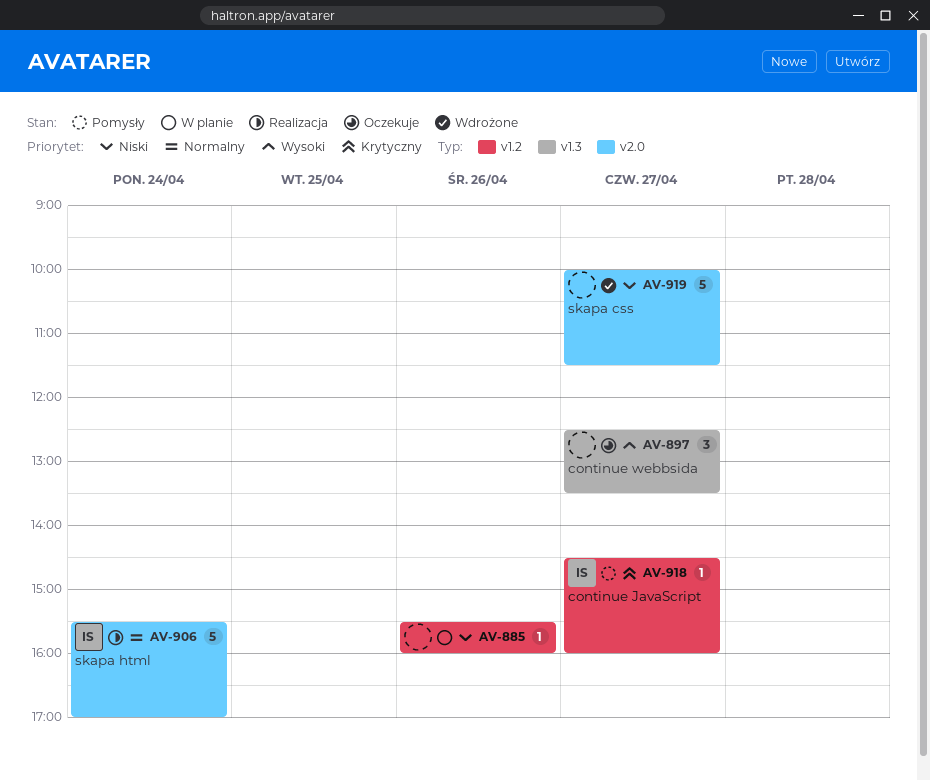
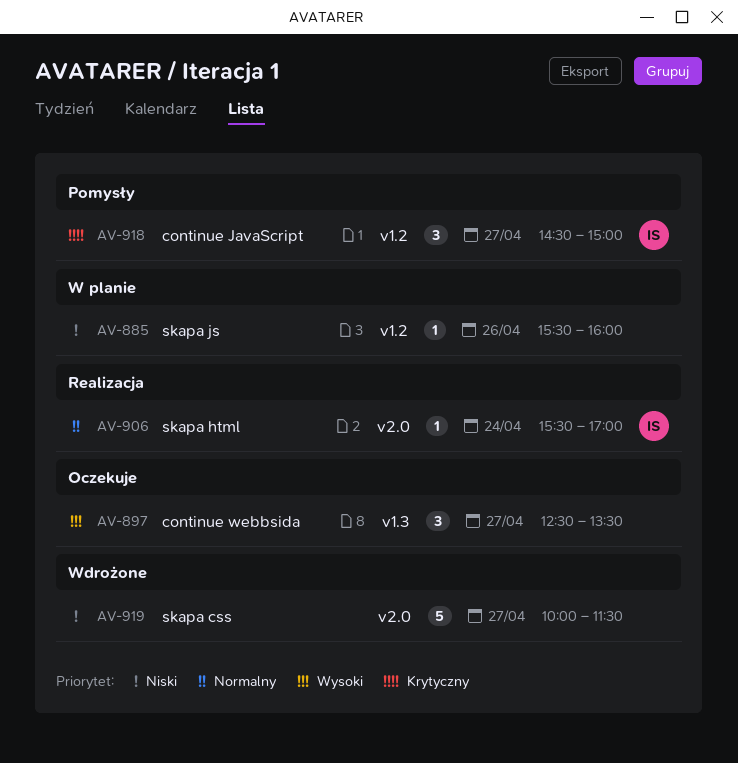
AV-906, estimate: 5 -> 1
AV-918, estimate: 1 -> 3
AV-918, ends: 16:00 -> 15:00

